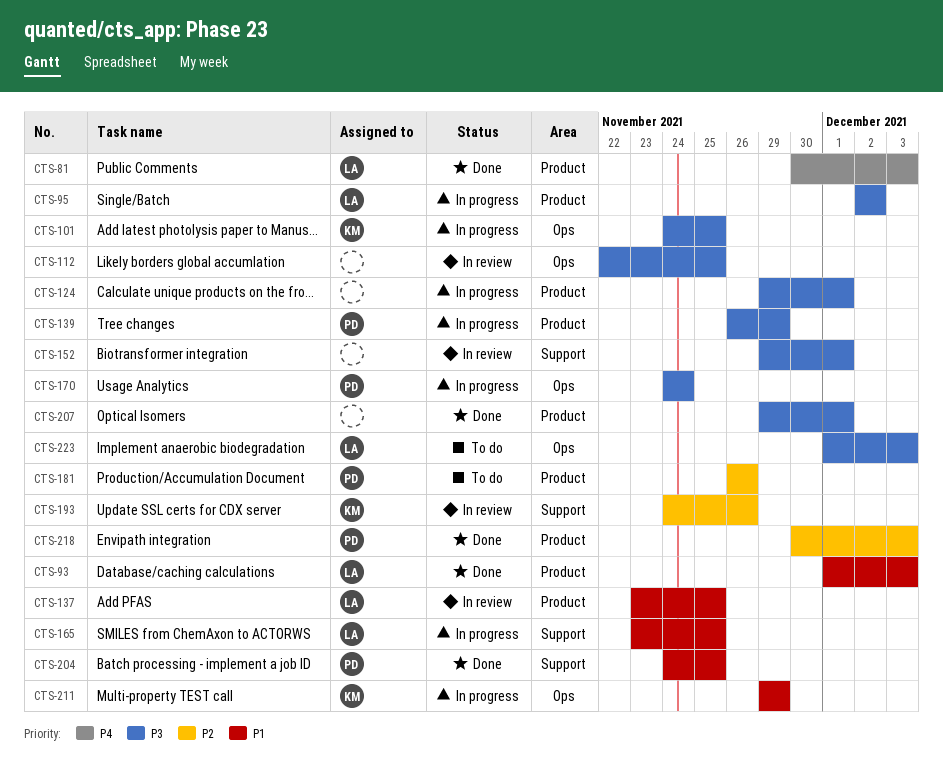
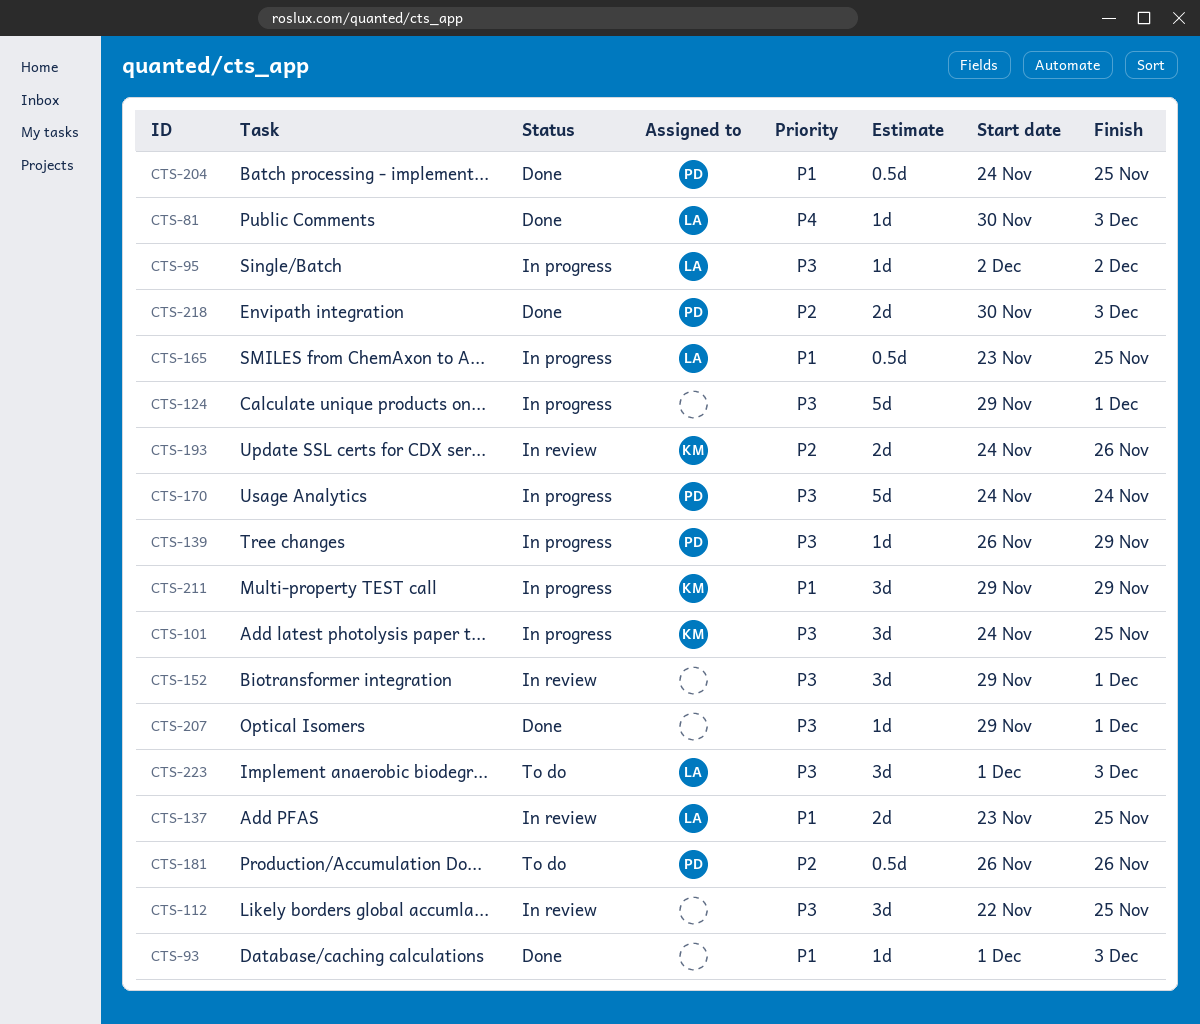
CTS-93, owner: LA -> none

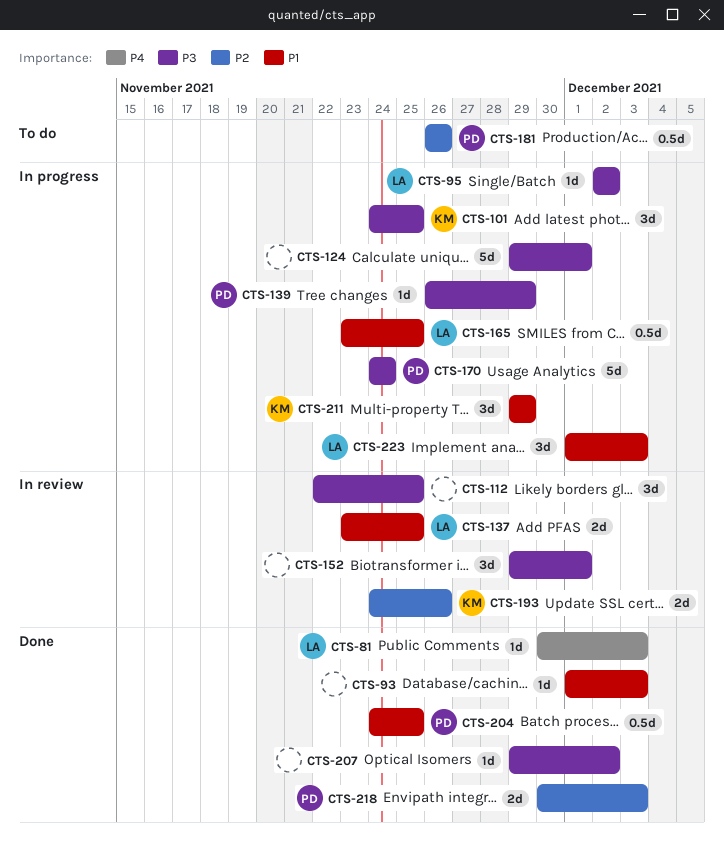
CTS-207, due: Dec 1 -> Dec 2
CTS-223, status: To do -> In progress
CTS-223, priority: P3 -> P1

